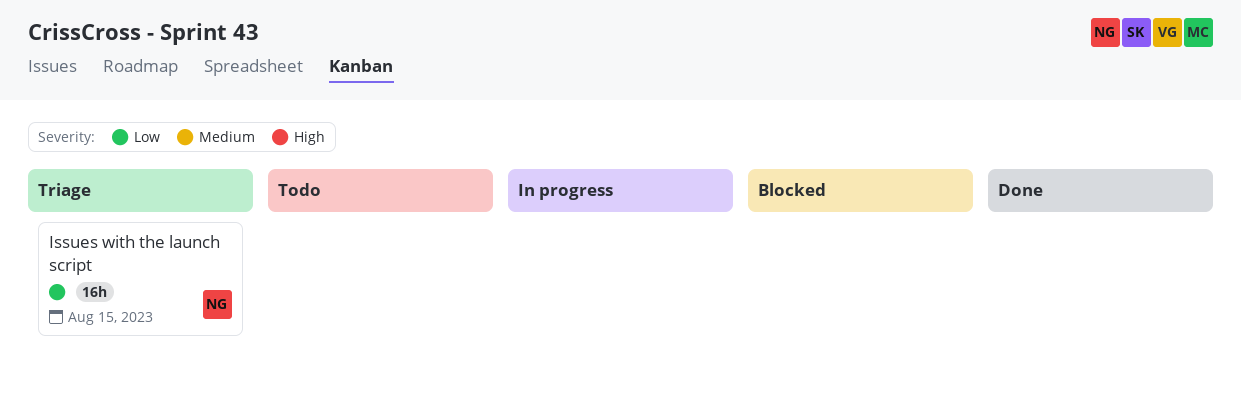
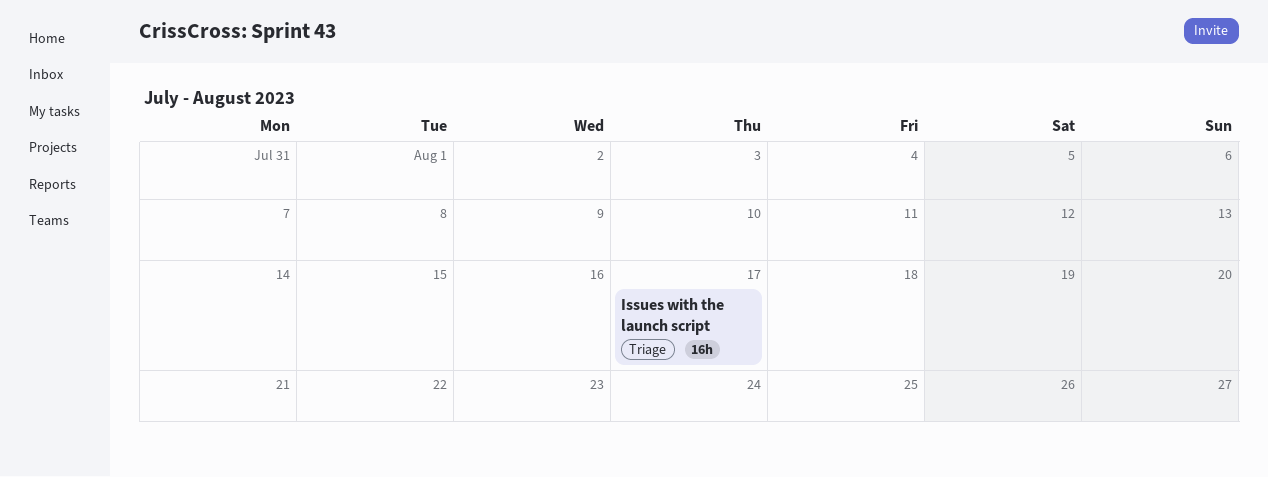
Issues with the launch script, due: Aug 15 -> Aug 17

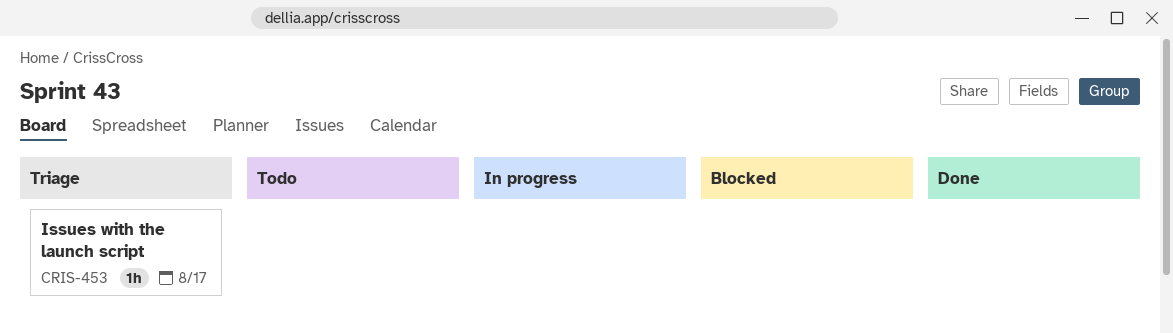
Issues with the launch script, estimate: 16h -> 1h

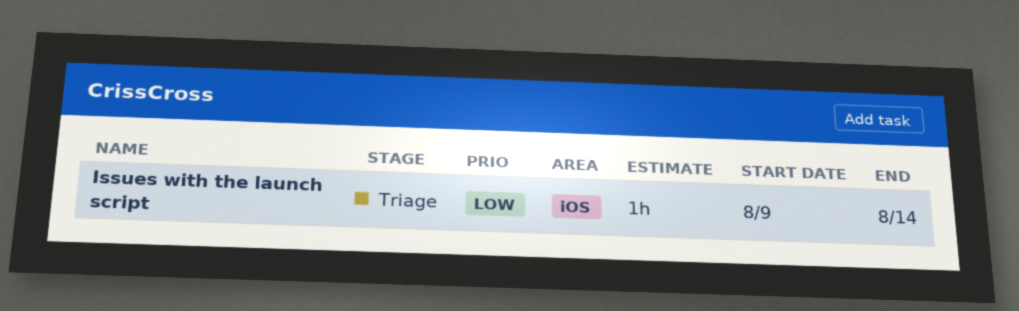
Issues with the launch script, due: Aug 17 -> Aug 14

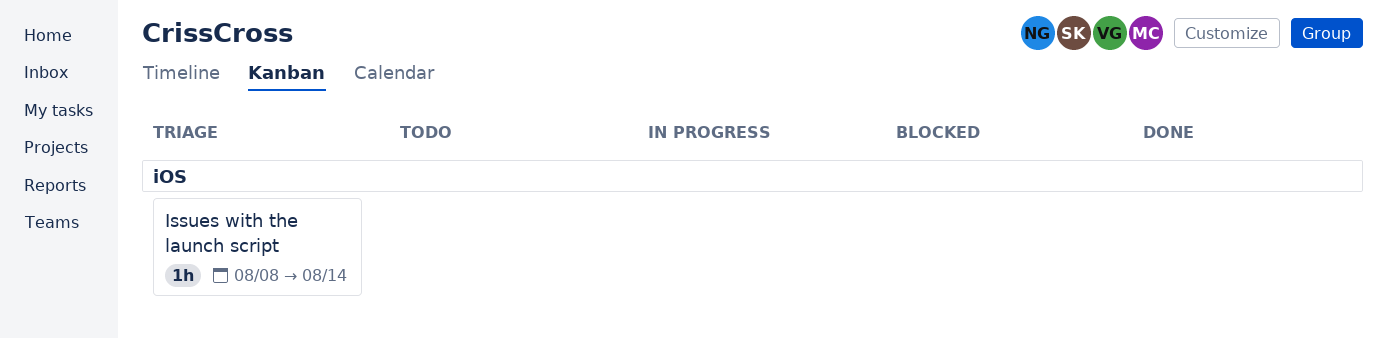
Issues with the launch script, start: Aug 9 -> Aug 8

